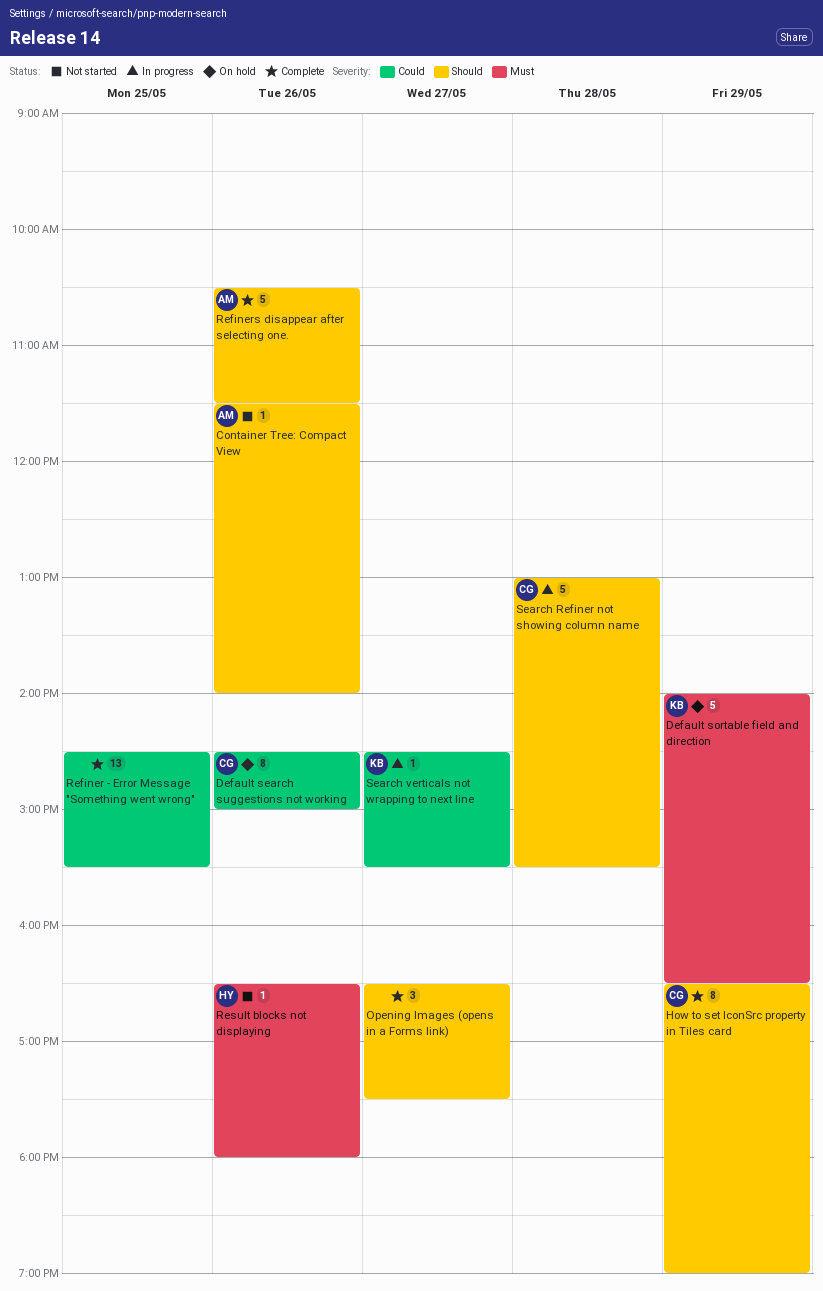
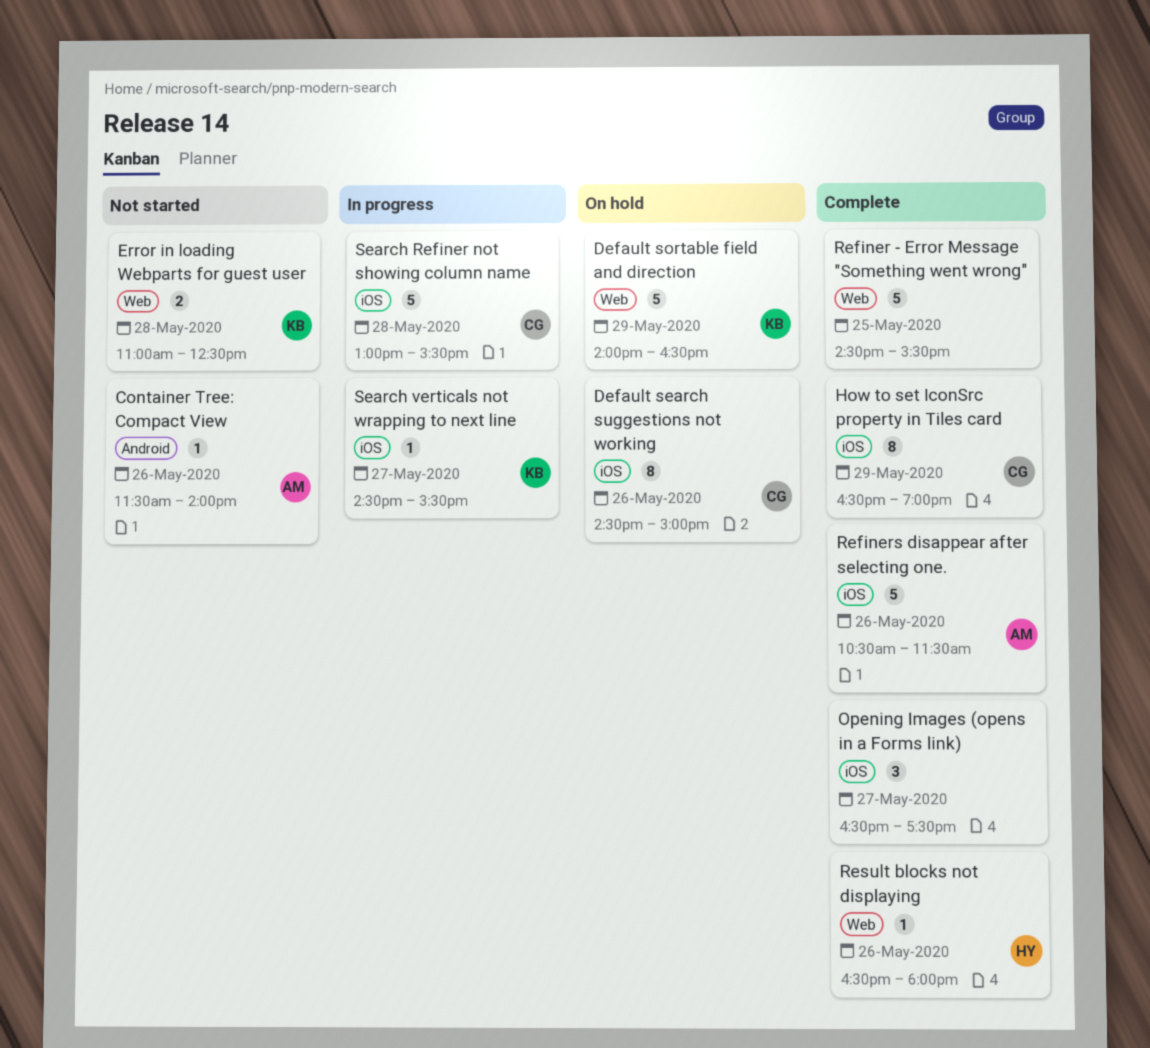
Error in loading Webparts for guest user: none -> present
Refiner - Error Message "Something went wrong", estimate: 13 -> 5
Result blocks not displaying, status: Not started -> Complete

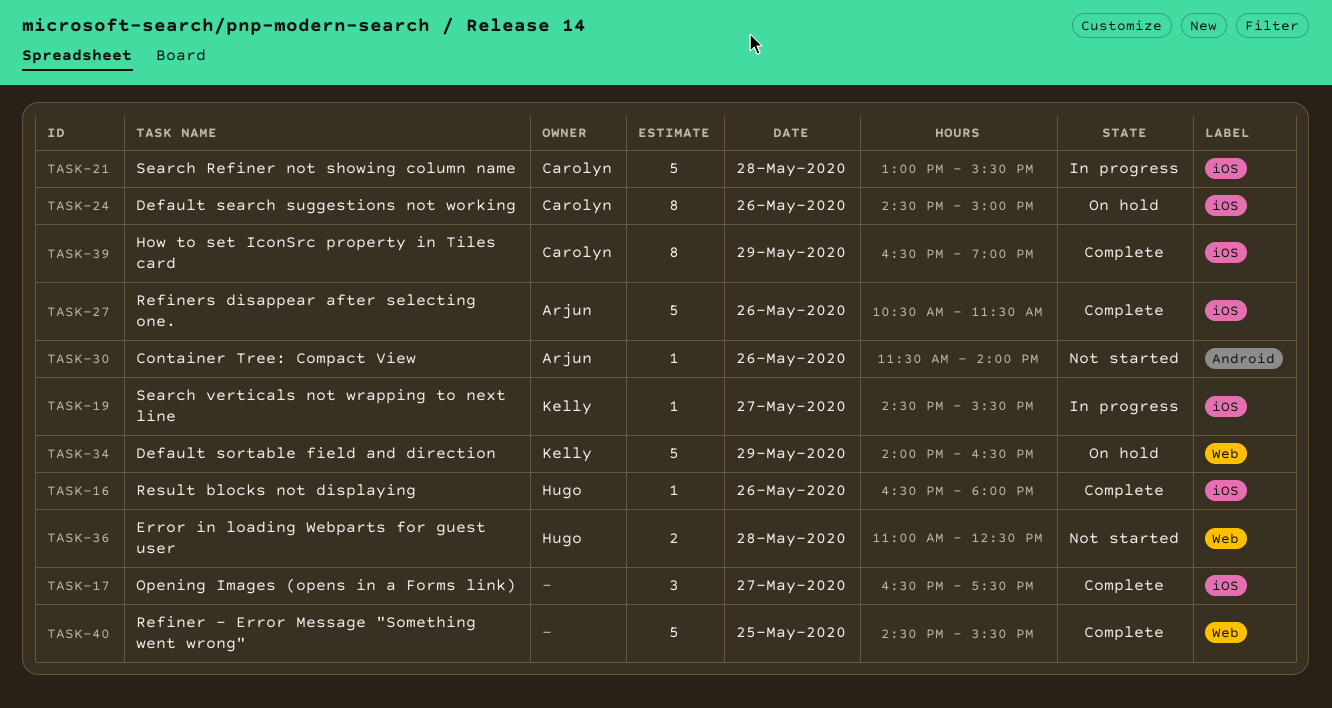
Error in loading Webparts for guest user, owner: Kelly -> Hugo
Result blocks not displaying, label: Web -> iOS

